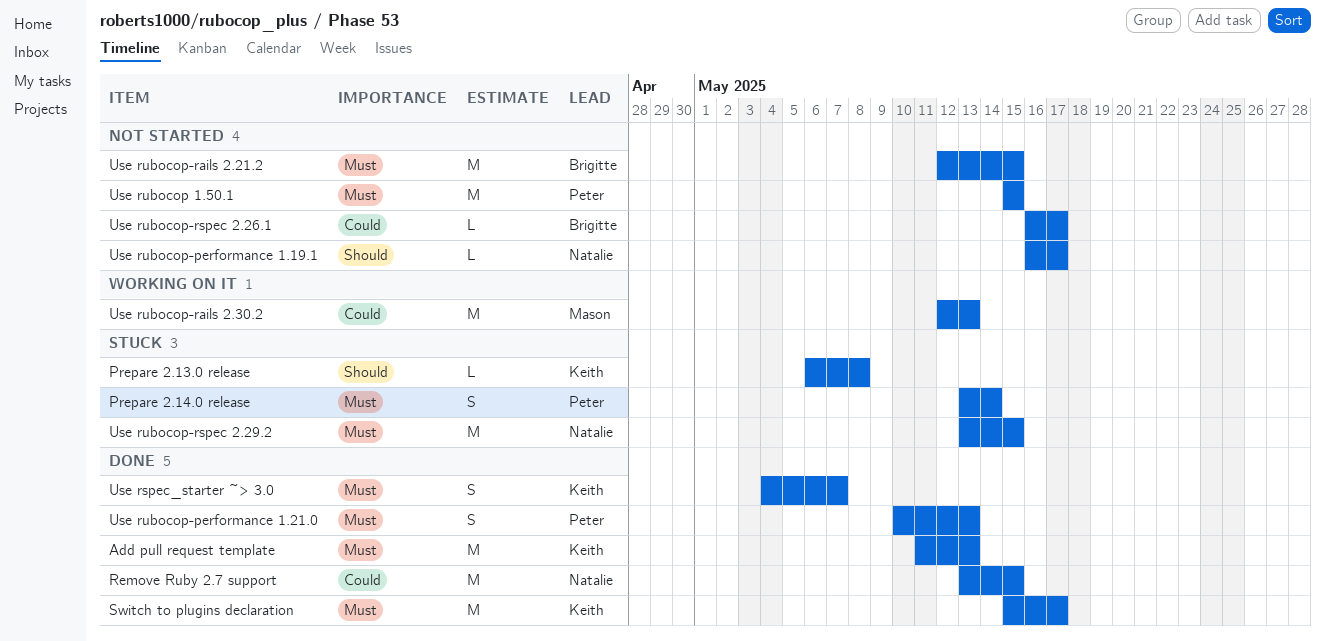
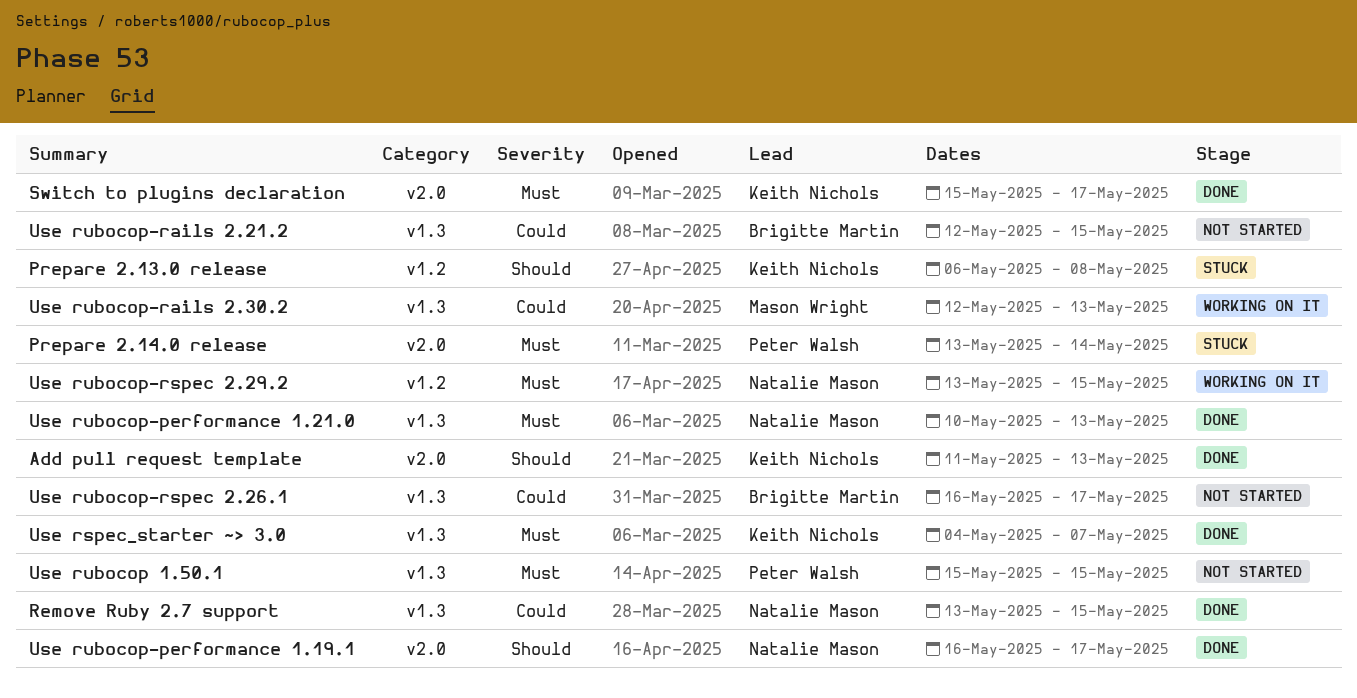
Add pull request template, priority: Must -> Should
Use rubocop-performance 1.19.1, status: Not started -> Done
Use rubocop-performance 1.21.0, owner: Peter Walsh -> Natalie Mason
Use rubocop-rails 2.21.2, priority: Must -> Could
Use rubocop-rspec 2.29.2, status: Stuck -> Working on it

